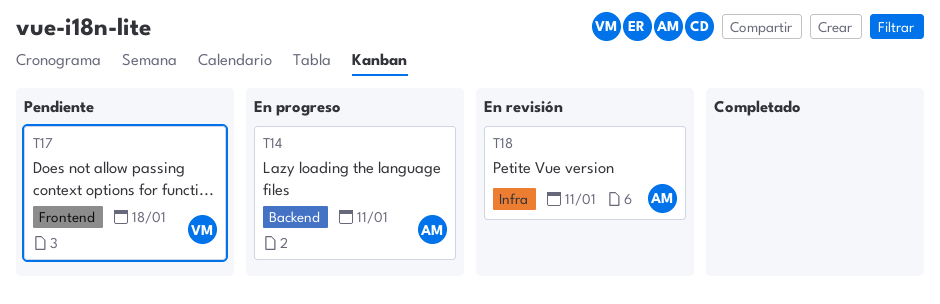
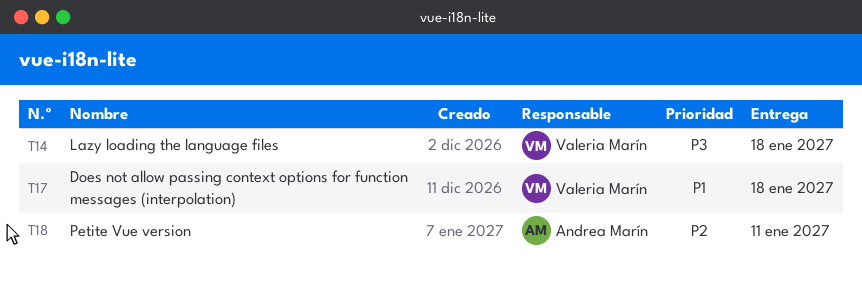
T14, owner: Andrea Marín -> Valeria Marín
T14, due: Jan 11 -> Jan 18

